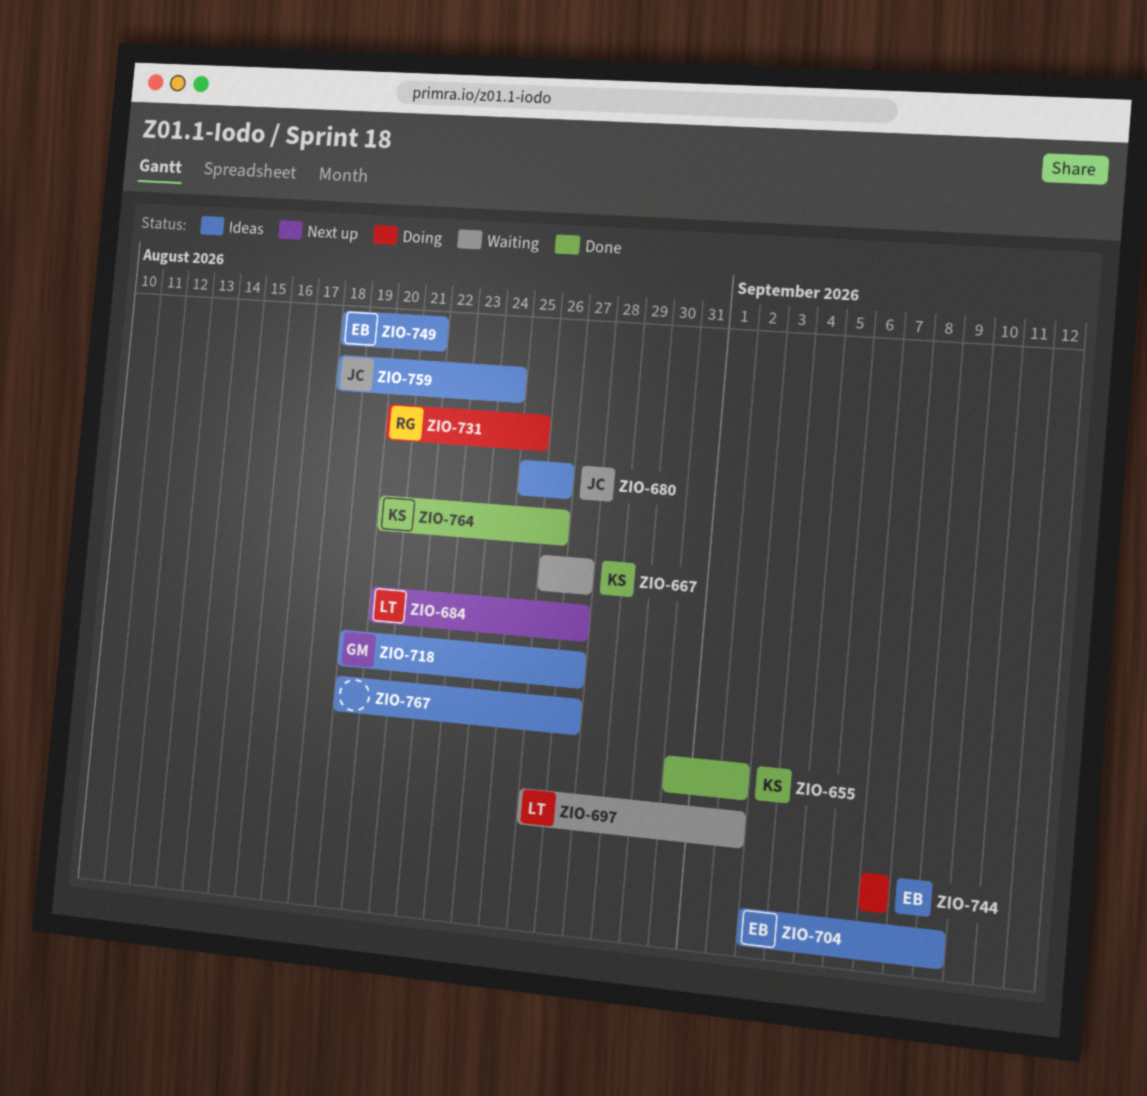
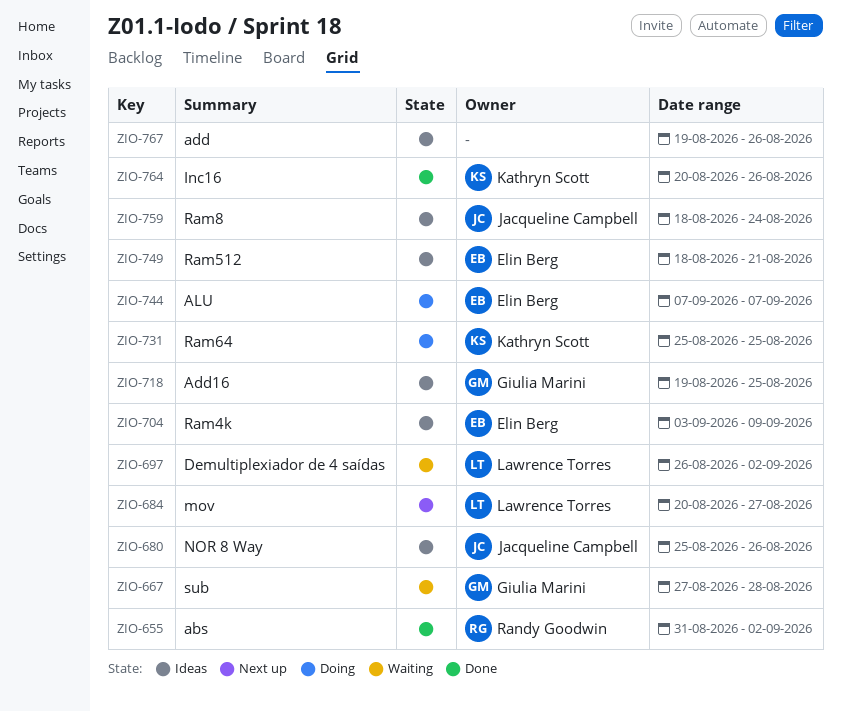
ZIO-655, owner: Kathryn Scott -> Randy Goodwin
ZIO-667, owner: Kathryn Scott -> Giulia Marini
ZIO-667, start: Aug 26 -> Aug 27
ZIO-667, due: Aug 27 -> Aug 28
ZIO-718, due: Aug 27 -> Aug 25
ZIO-731, owner: Randy Goodwin -> Kathryn Scott
ZIO-731, start: Aug 20 -> Aug 25
ZIO-767, due: Aug 27 -> Aug 26

